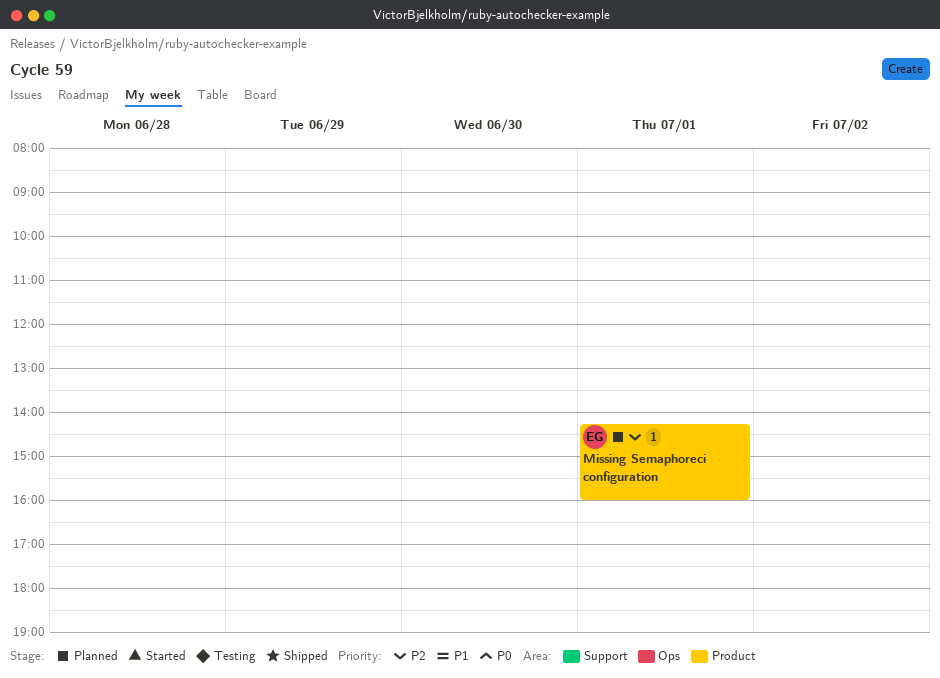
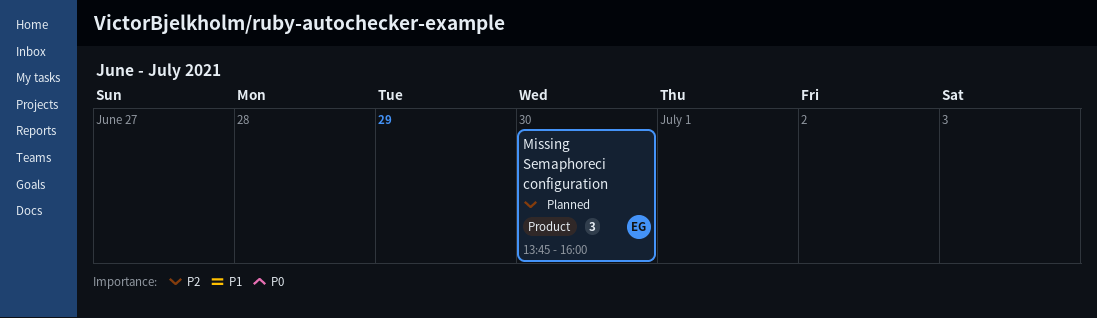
Missing Semaphoreci configuration, estimate: 1 -> 3
Missing Semaphoreci configuration, day: Jul 1 -> Jun 30
Missing Semaphoreci configuration, begins: 14:15 -> 13:45

